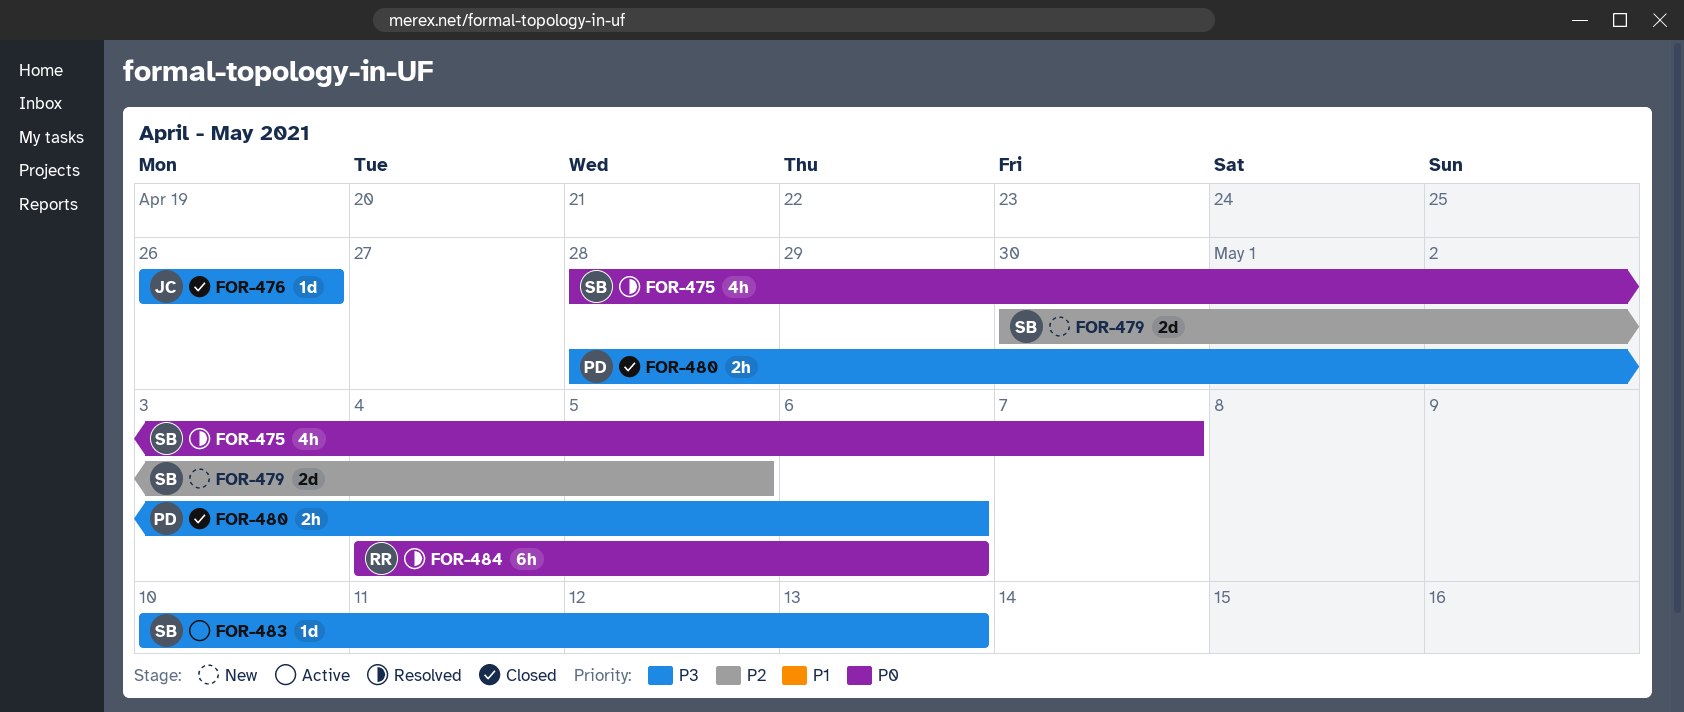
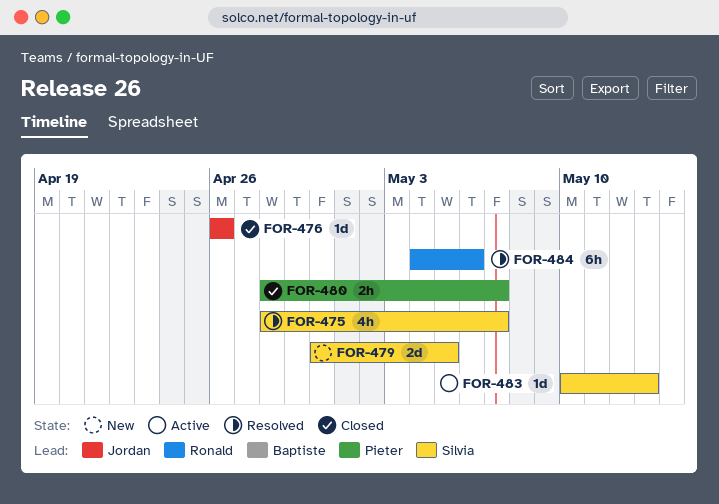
FOR-480, due: May 6 -> May 7

